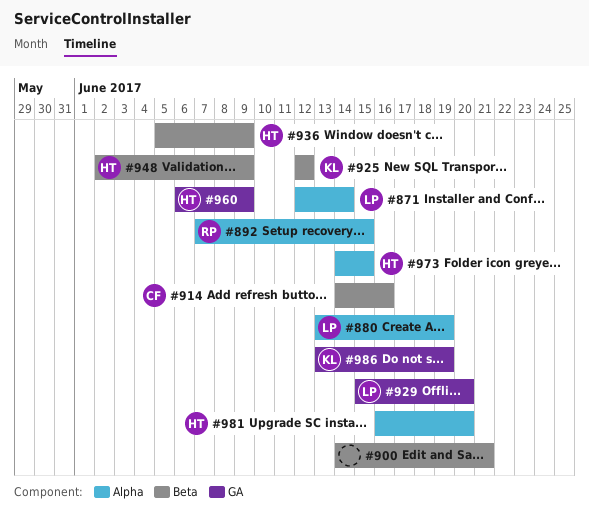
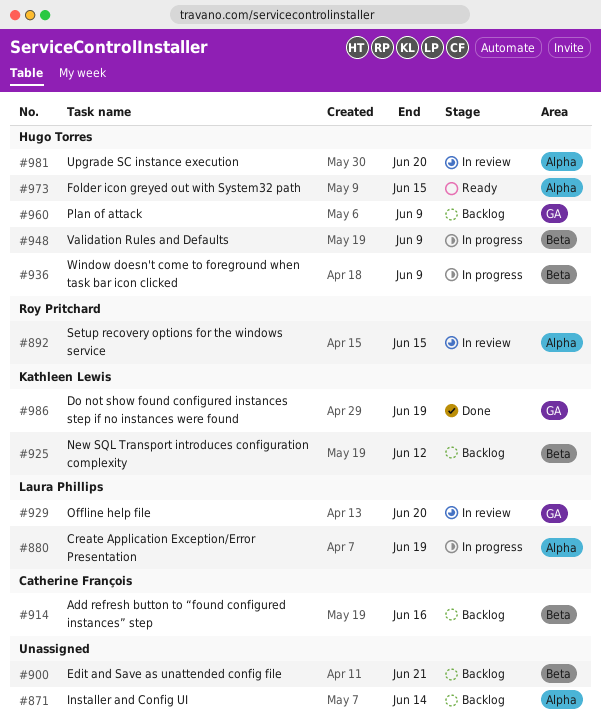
#871, owner: Laura Phillips -> none

